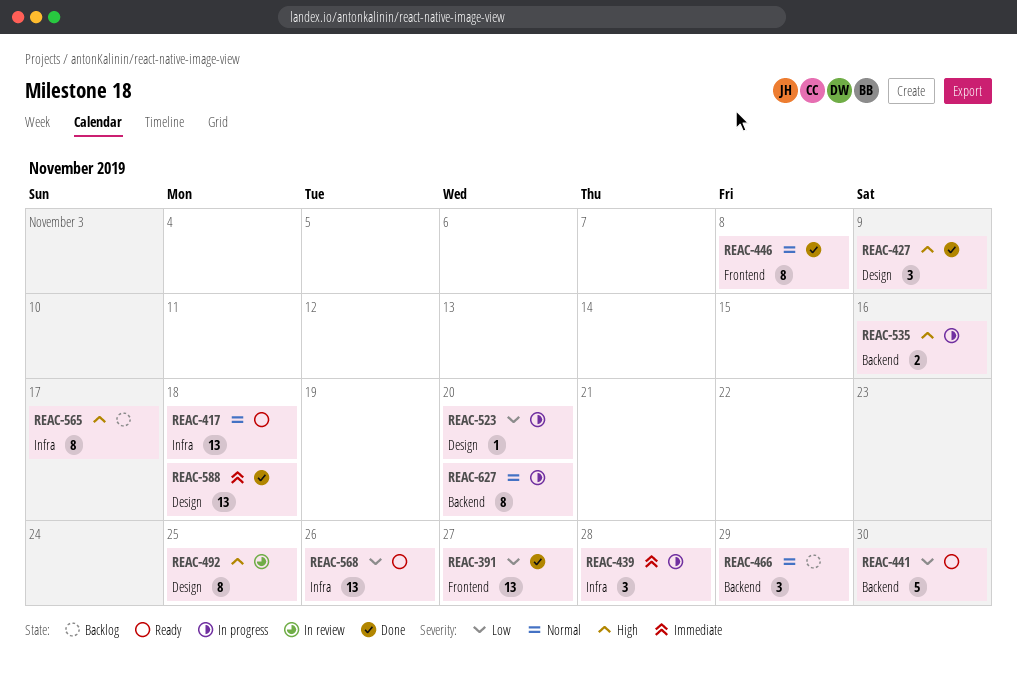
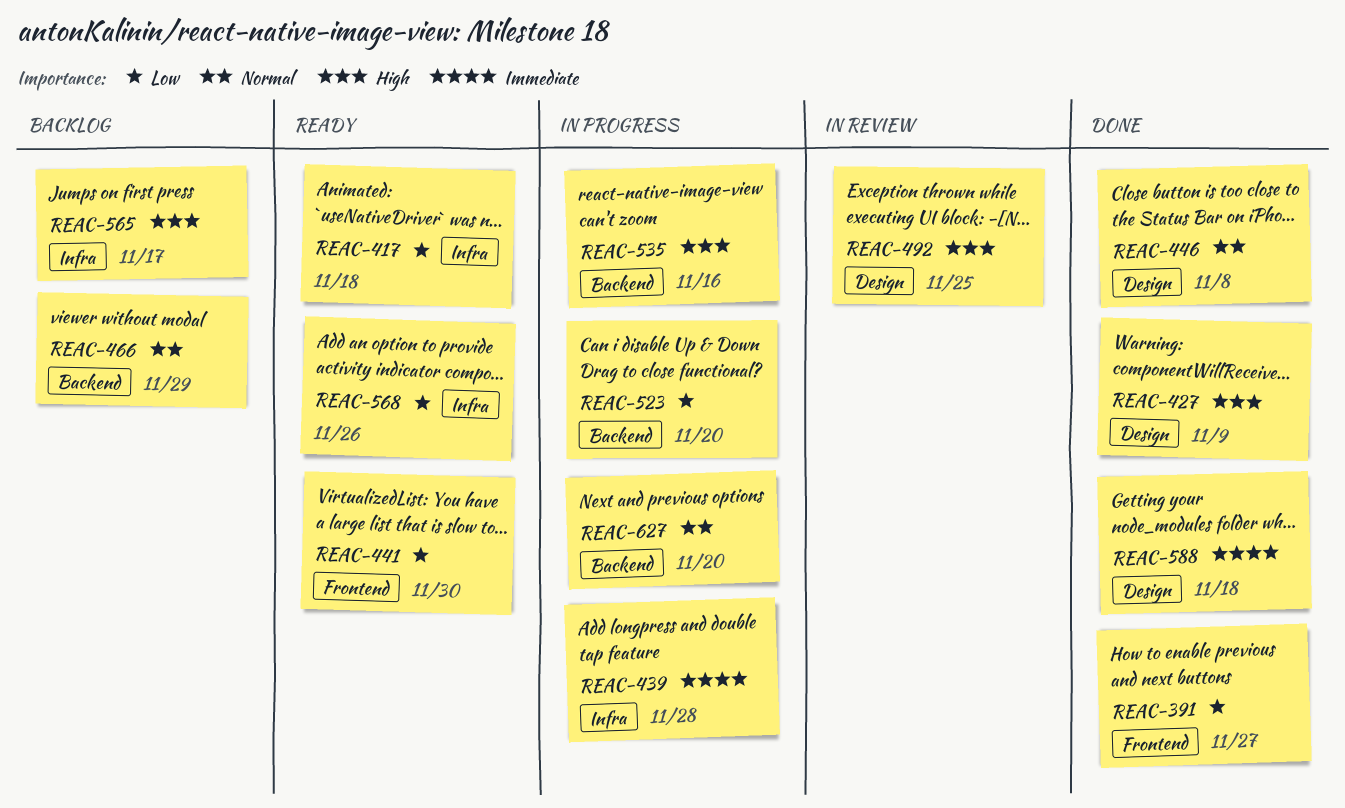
REAC-417, priority: Normal -> Low
REAC-441, label: Backend -> Frontend
REAC-446, label: Frontend -> Design
REAC-523, label: Design -> Backend

